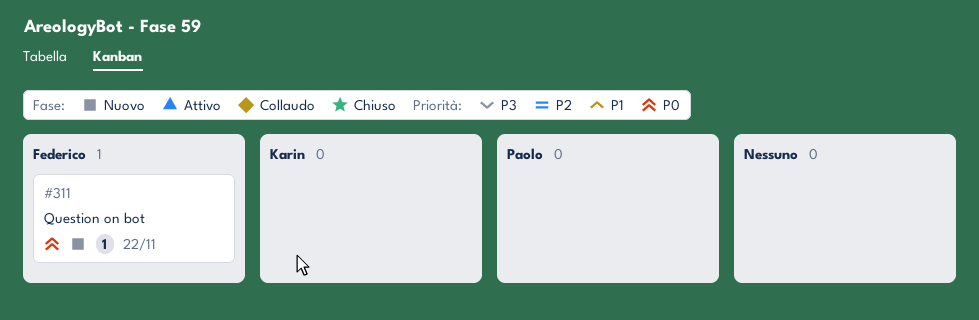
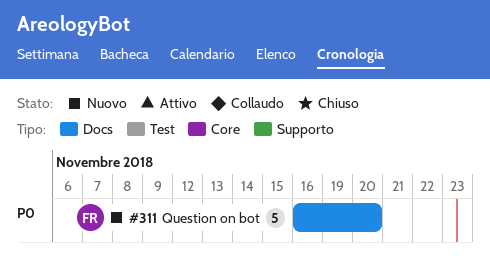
#311, estimate: 1 -> 5
#311, due: Nov 22 -> Nov 20

